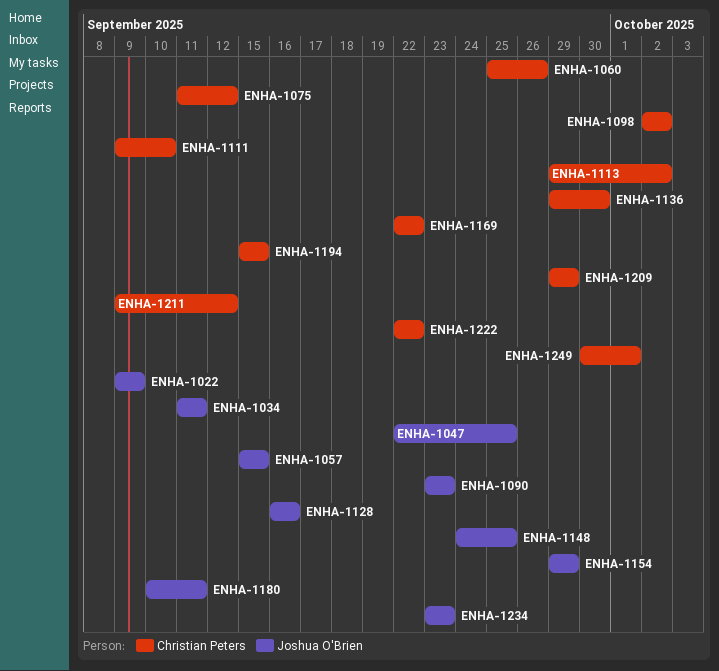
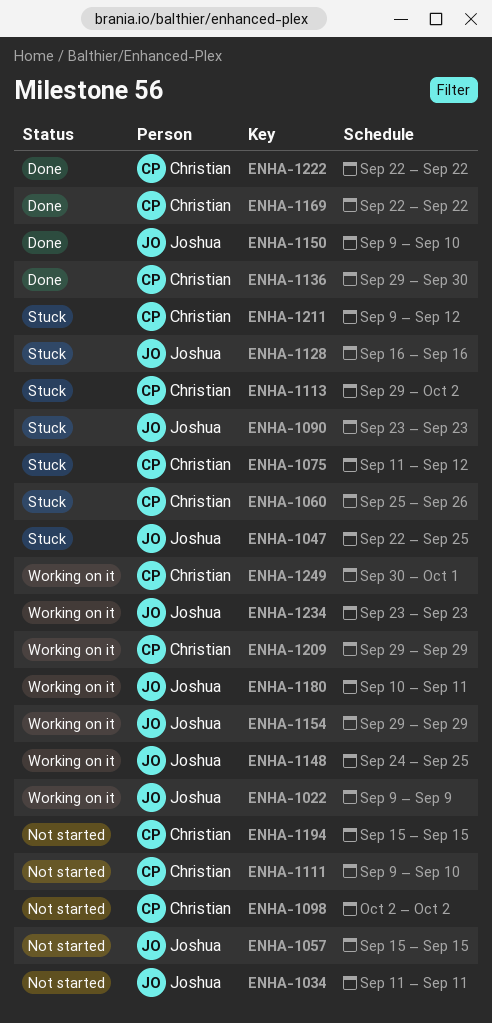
ENHA-1150: none -> present

